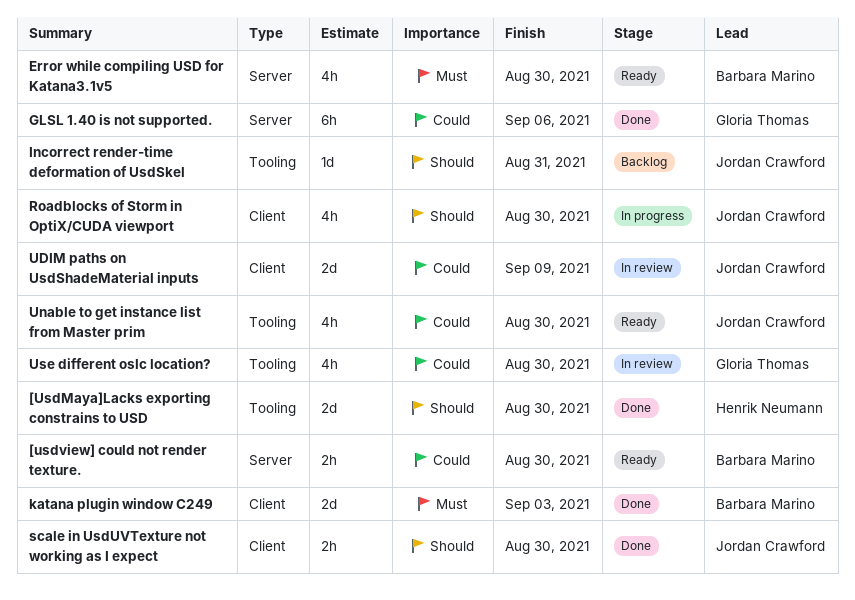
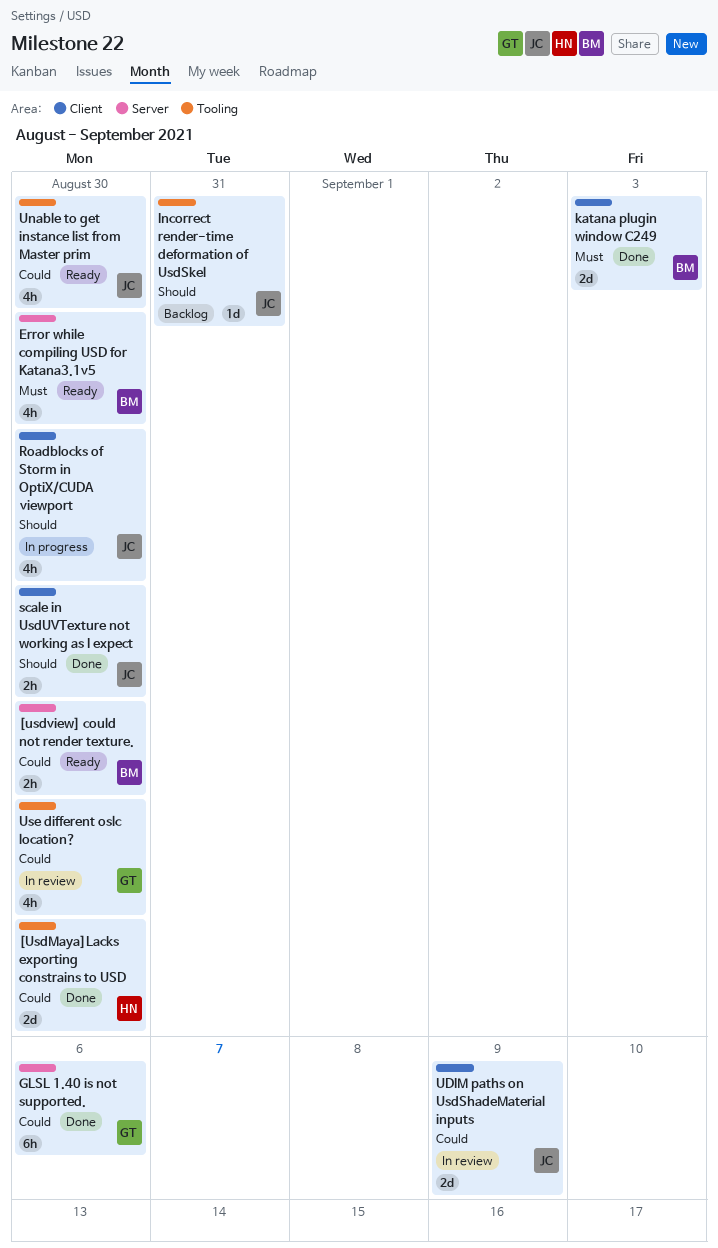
[UsdMaya]Lacks exporting constrains to USD, priority: Should -> Could

